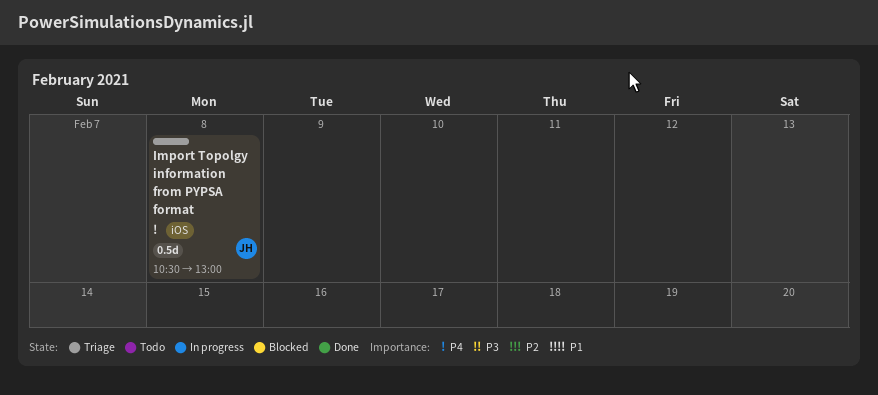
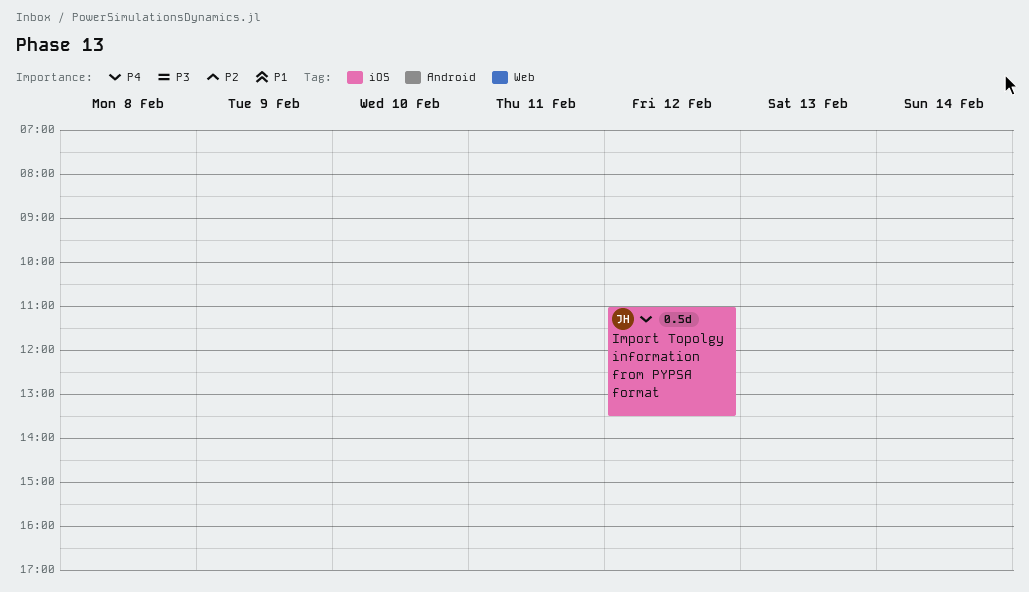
Import Topolgy information from PYPSA format, day: Feb 8 -> Feb 12
Import Topolgy information from PYPSA format, begins: 10:30 -> 11:00
Import Topolgy information from PYPSA format, ends: 13:00 -> 13:30

